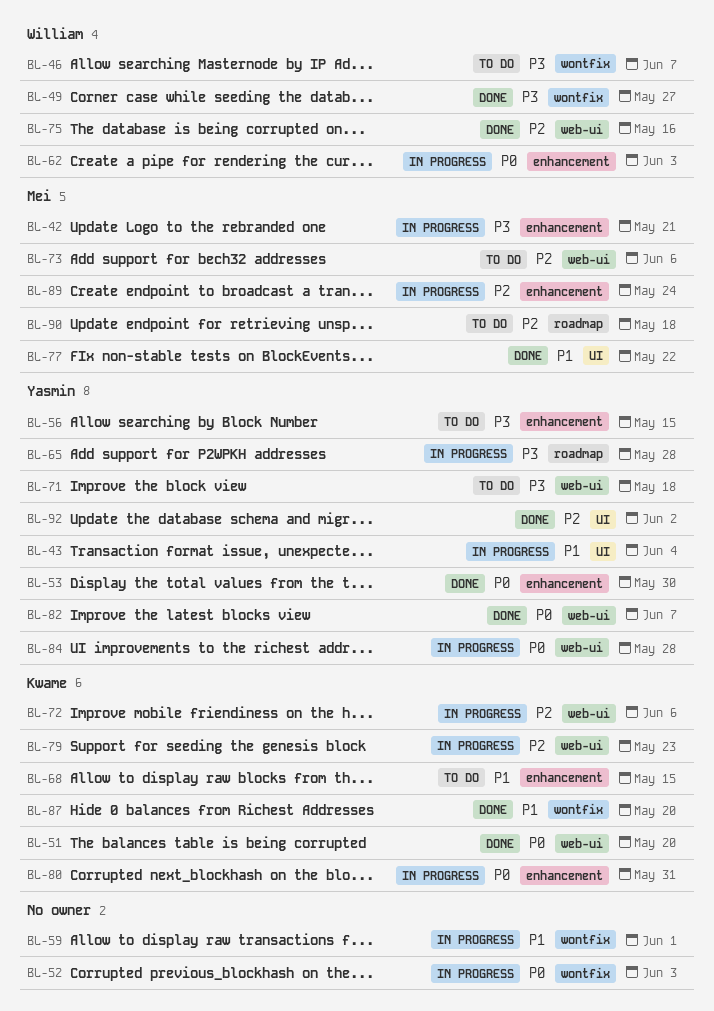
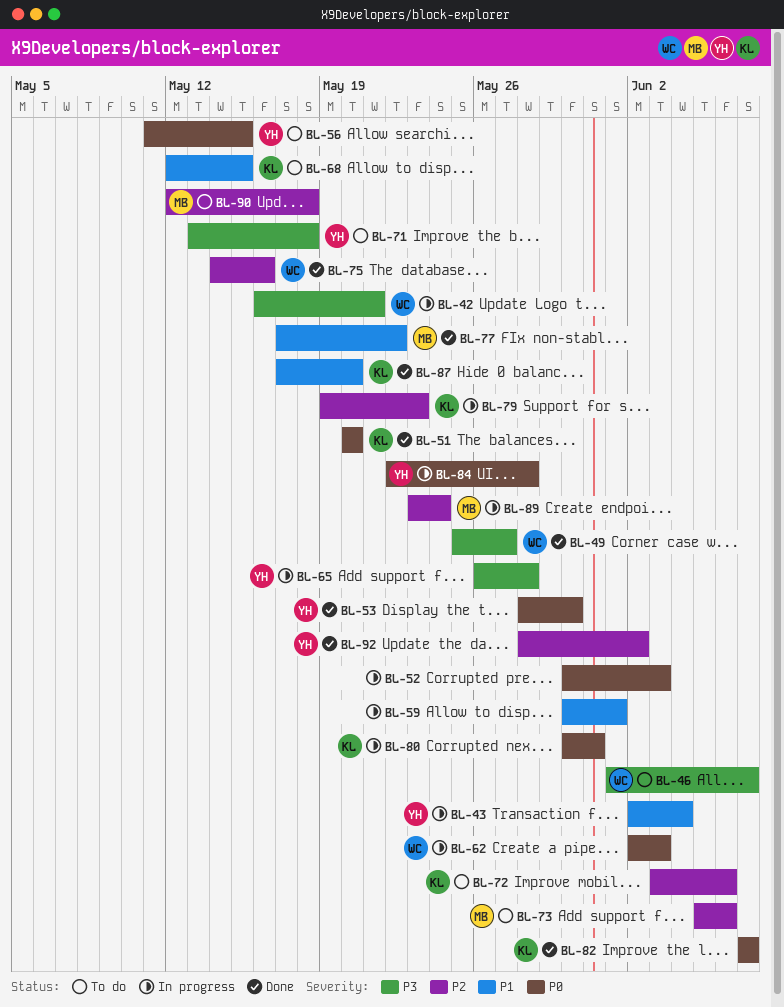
BL-42, owner: Mei -> William
BL-56, priority: P3 -> P0
BL-72, status: In progress -> To do
BL-82, owner: Yasmin -> Kwame

